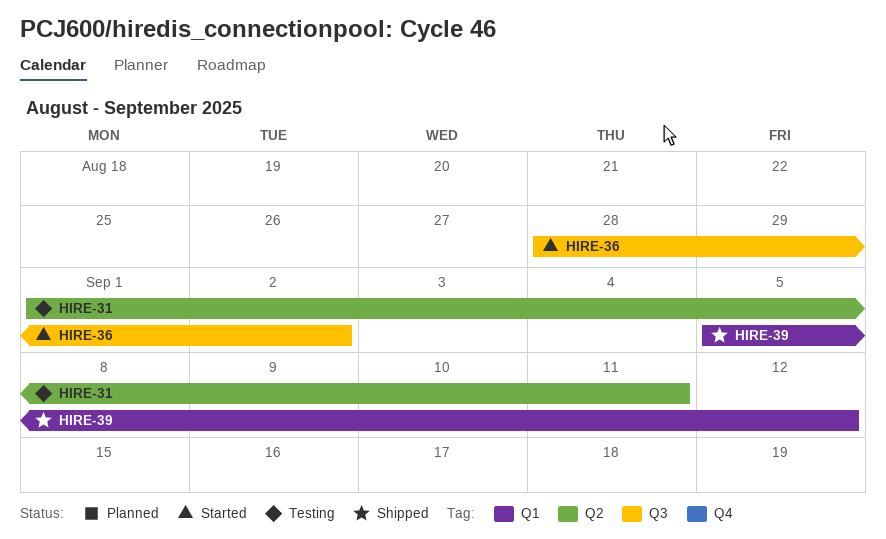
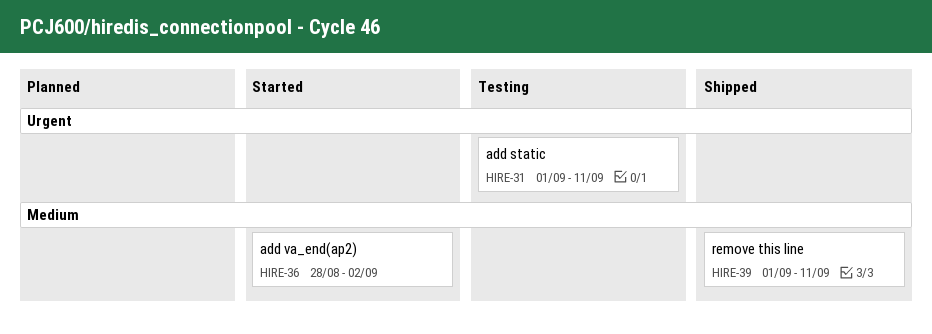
HIRE-39, start: Sep 5 -> Sep 1
HIRE-39, due: Sep 12 -> Sep 11

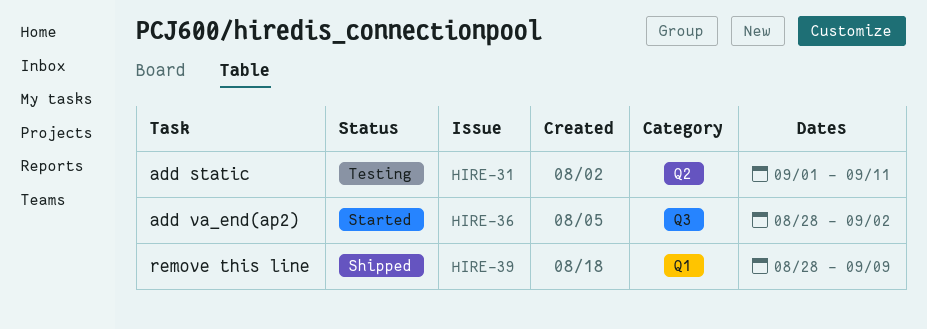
HIRE-39, start: Sep 1 -> Aug 28
HIRE-39, due: Sep 11 -> Sep 9

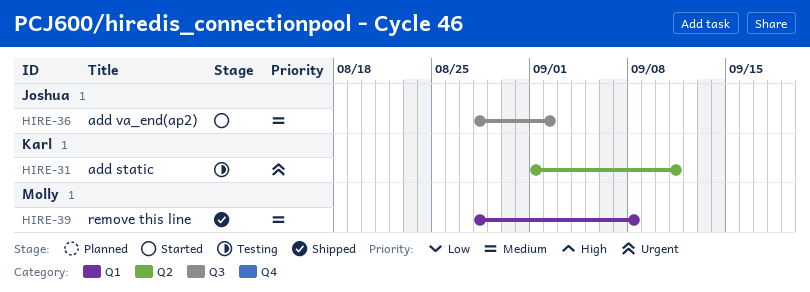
HIRE-39, due: Sep 9 -> Sep 8

